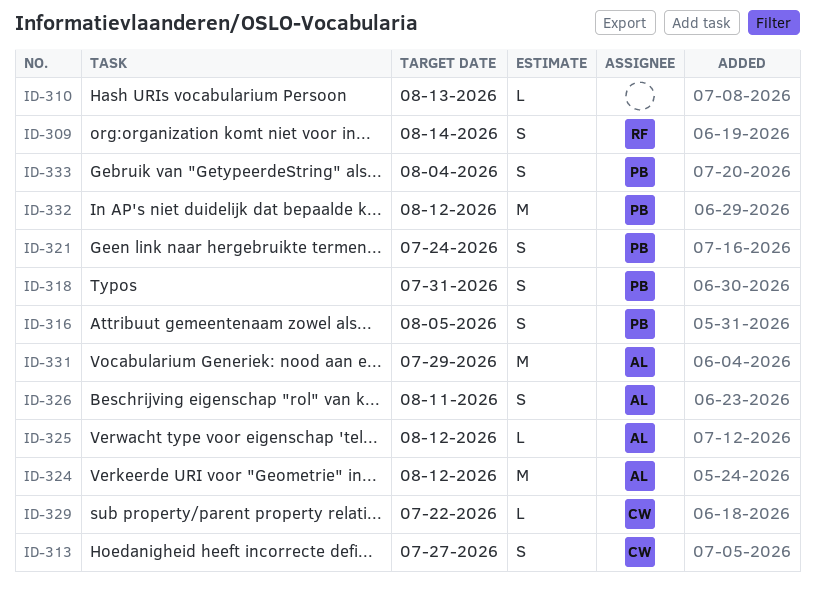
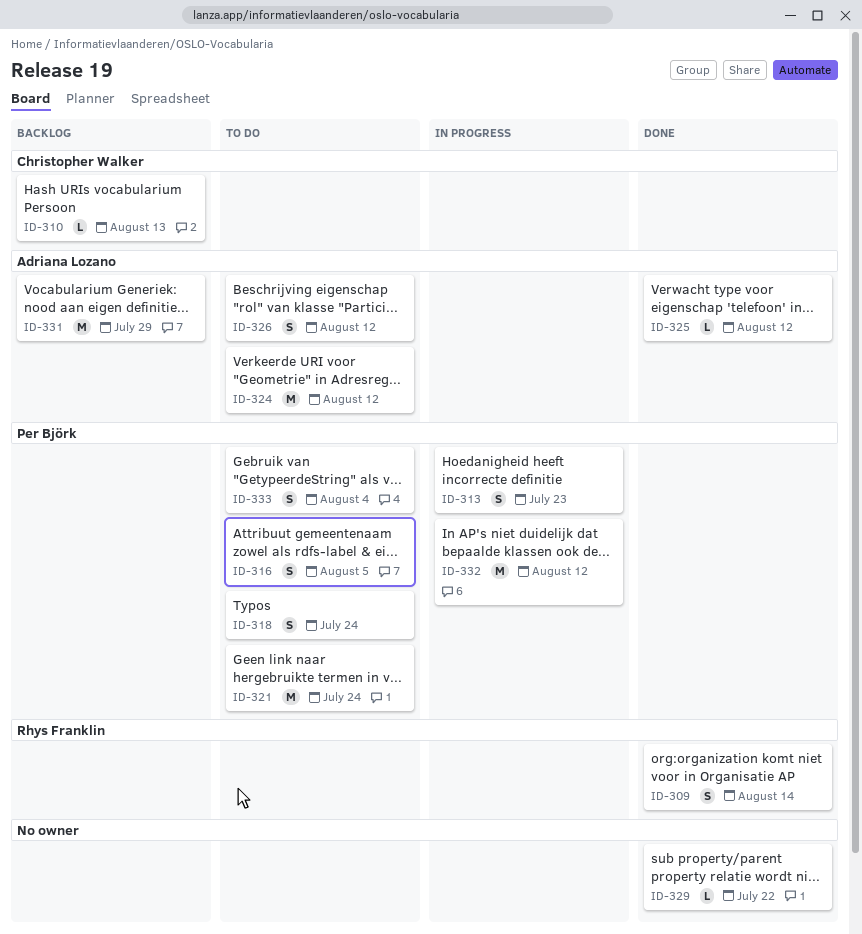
ID-310, owner: none -> Christopher Walker
ID-313, owner: Christopher Walker -> Per Björk
ID-313, due: Jul 27 -> Jul 23
ID-318, due: Jul 31 -> Jul 24
ID-321, estimate: S -> M
ID-326, due: Aug 11 -> Aug 12
ID-329, owner: Christopher Walker -> none

